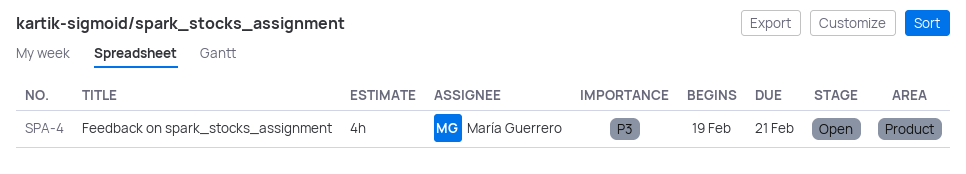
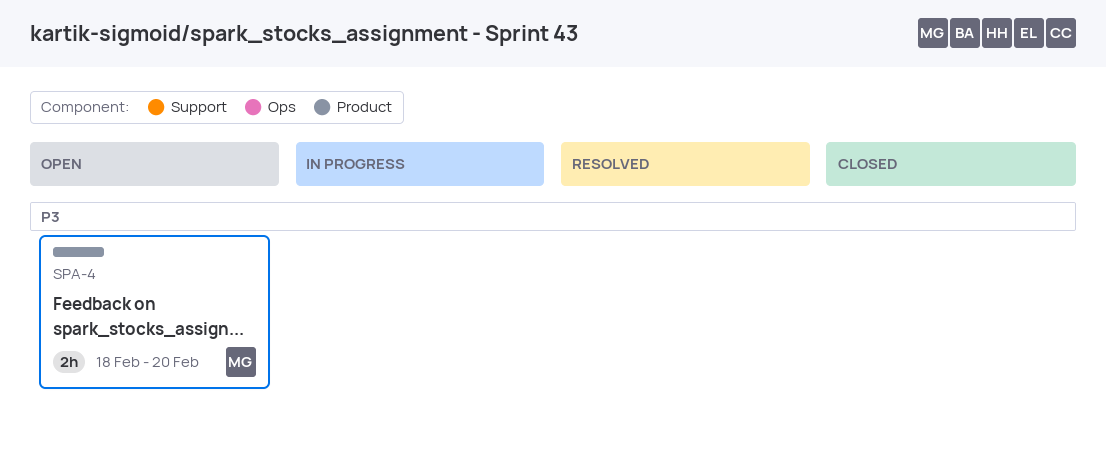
SPA-4, estimate: 4h -> 2h
SPA-4, start: Feb 19 -> Feb 18
SPA-4, due: Feb 21 -> Feb 20

